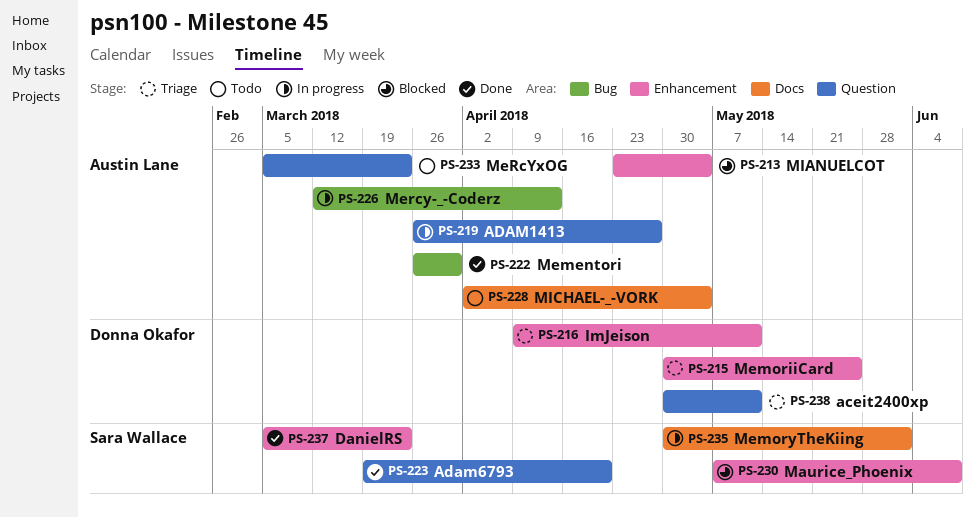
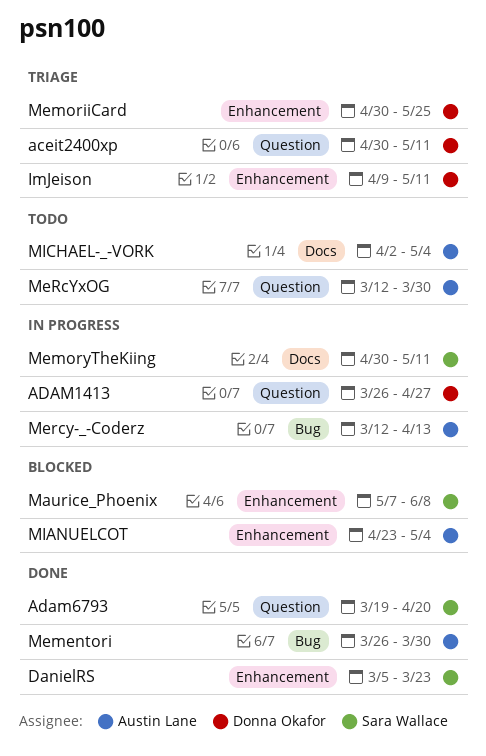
ADAM1413, owner: Austin Lane -> Donna Okafor
MemoryTheKiing, due: Jun 1 -> May 11
MeRcYxOG, start: Mar 5 -> Mar 12
MeRcYxOG, due: Mar 23 -> Mar 30

